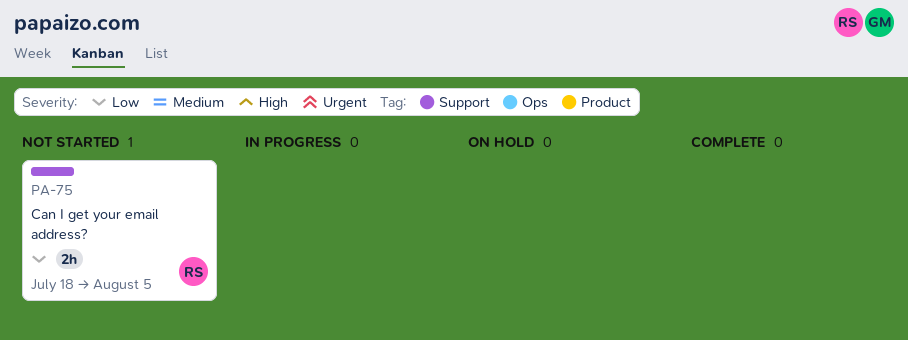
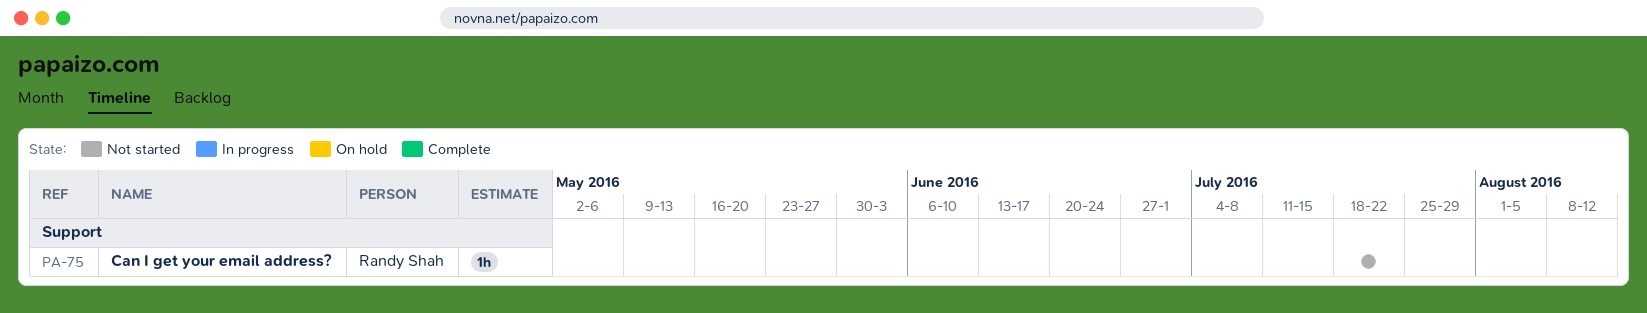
PA-75, estimate: 2h -> 1h
PA-75, due: Aug 5 -> Jul 22

